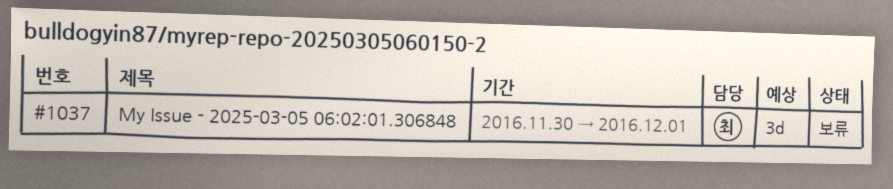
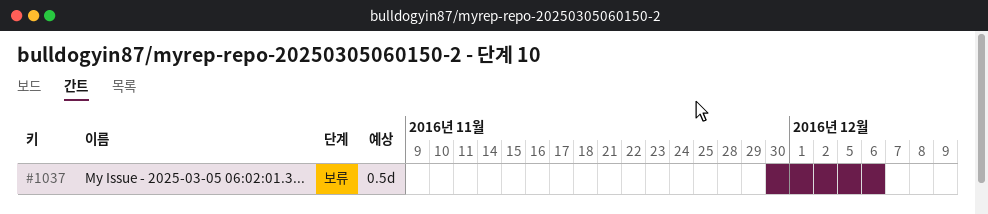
#1037, estimate: 3d -> 0.5d
#1037, due: Dec 1 -> Dec 6

